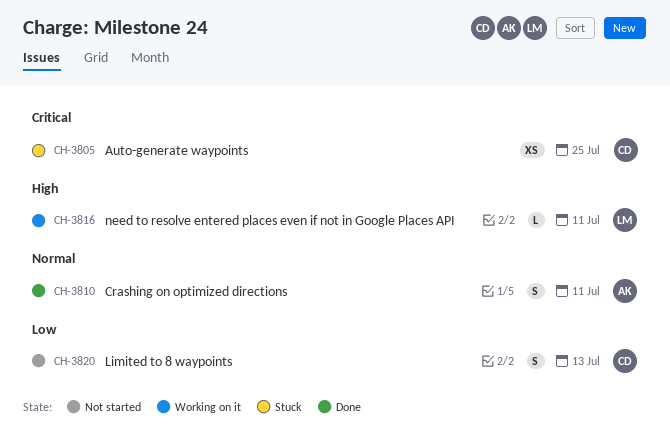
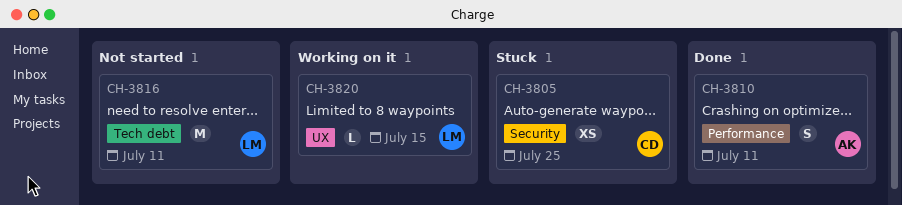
CH-3816, status: Working on it -> Not started
CH-3816, estimate: L -> M
CH-3820, status: Not started -> Working on it
CH-3820, owner: CD -> LM
CH-3820, estimate: S -> L
CH-3820, due: Jul 13 -> Jul 15

